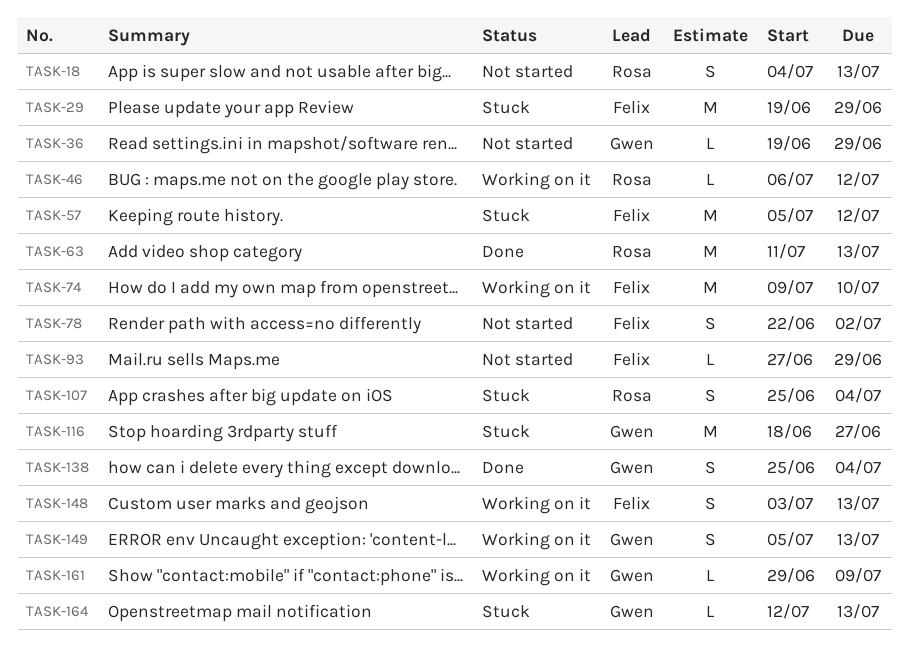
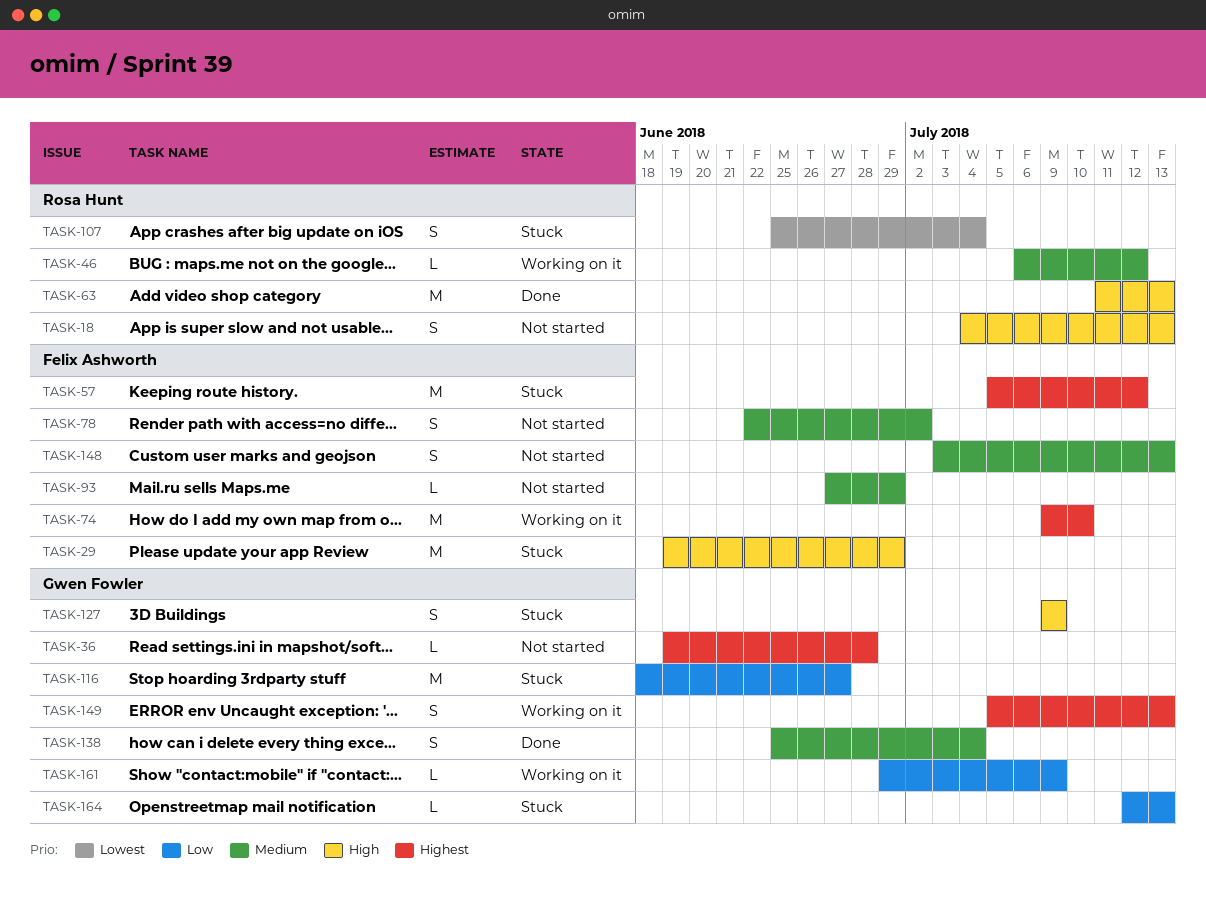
TASK-36, due: Jun 29 -> Jun 28
TASK-127: none -> present
TASK-148, status: Working on it -> Not started

